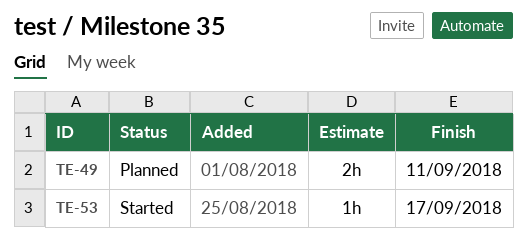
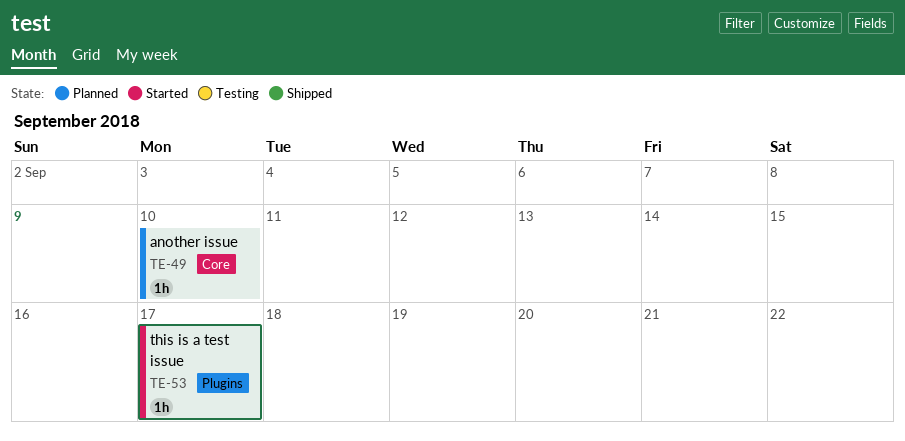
TE-49, estimate: 2h -> 1h
TE-49, due: Sep 11 -> Sep 10

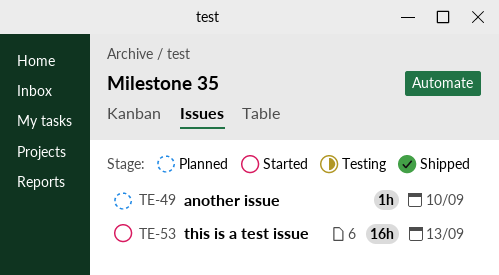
TE-53, estimate: 1h -> 16h
TE-53, due: Sep 17 -> Sep 13

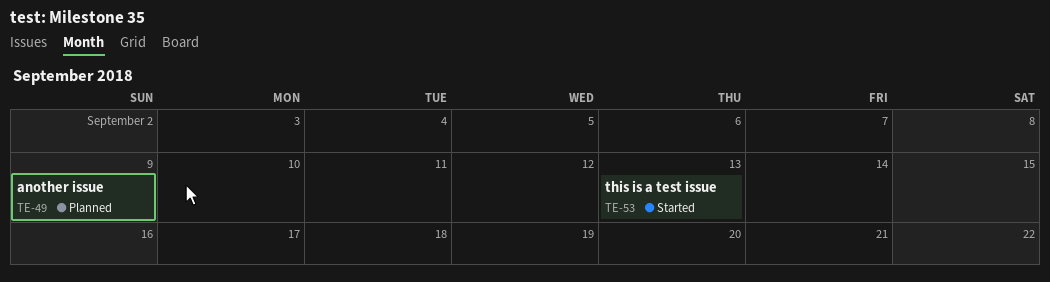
TE-49, due: Sep 10 -> Sep 9

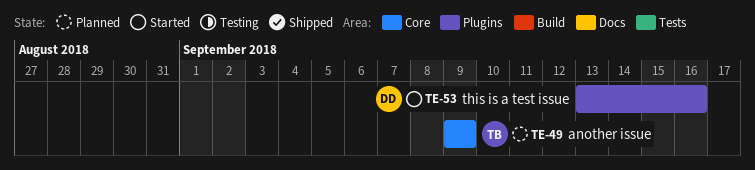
TE-53, due: Sep 13 -> Sep 16

